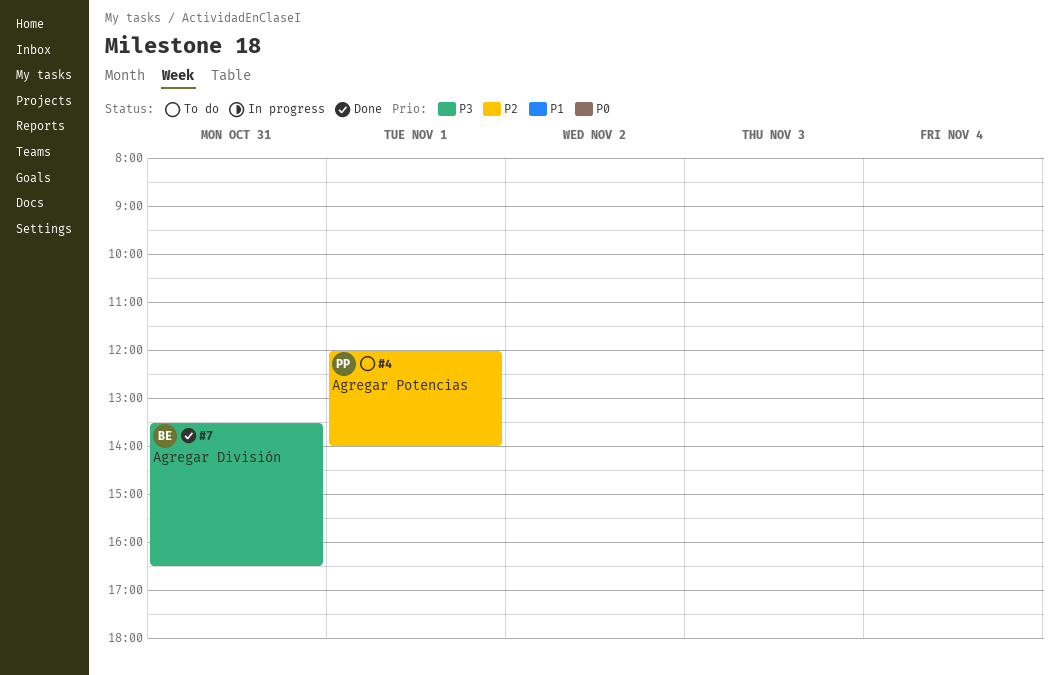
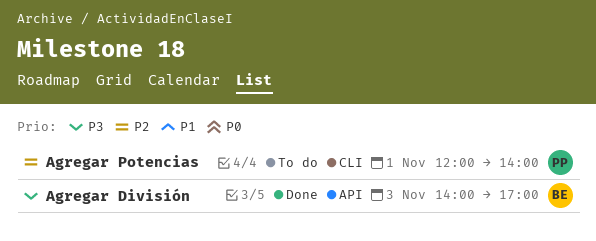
Agregar División, day: Oct 31 -> Nov 3
Agregar División, begins: 13:30 -> 14:00
Agregar División, ends: 16:30 -> 17:00

